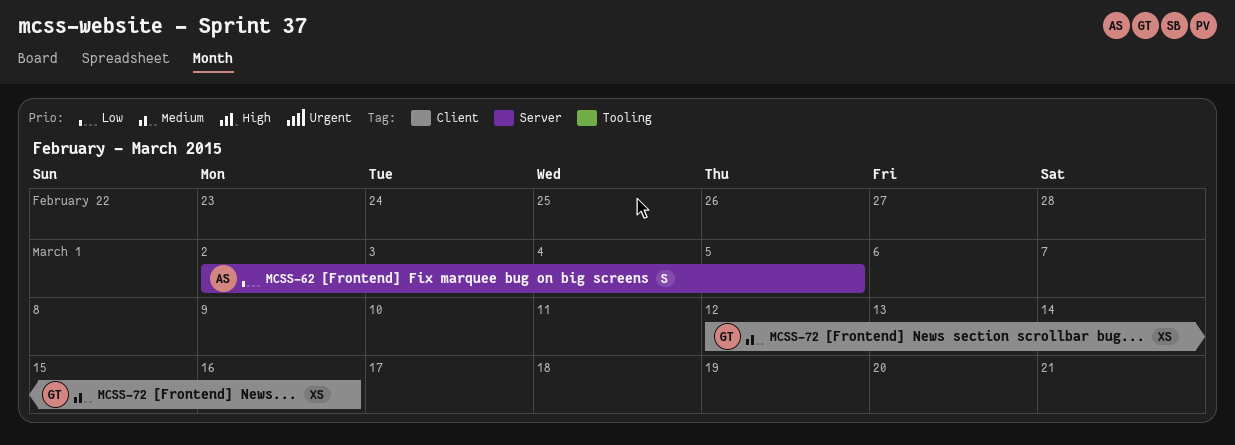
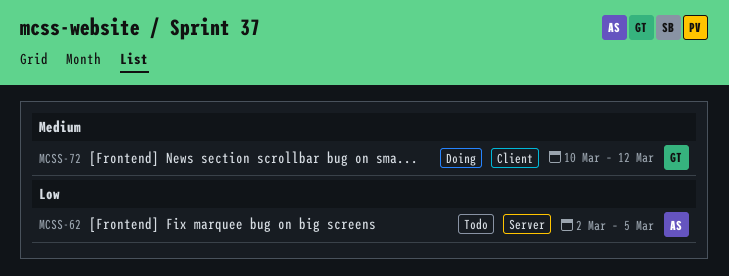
MCSS-72, start: Mar 12 -> Mar 10
MCSS-72, due: Mar 16 -> Mar 12

